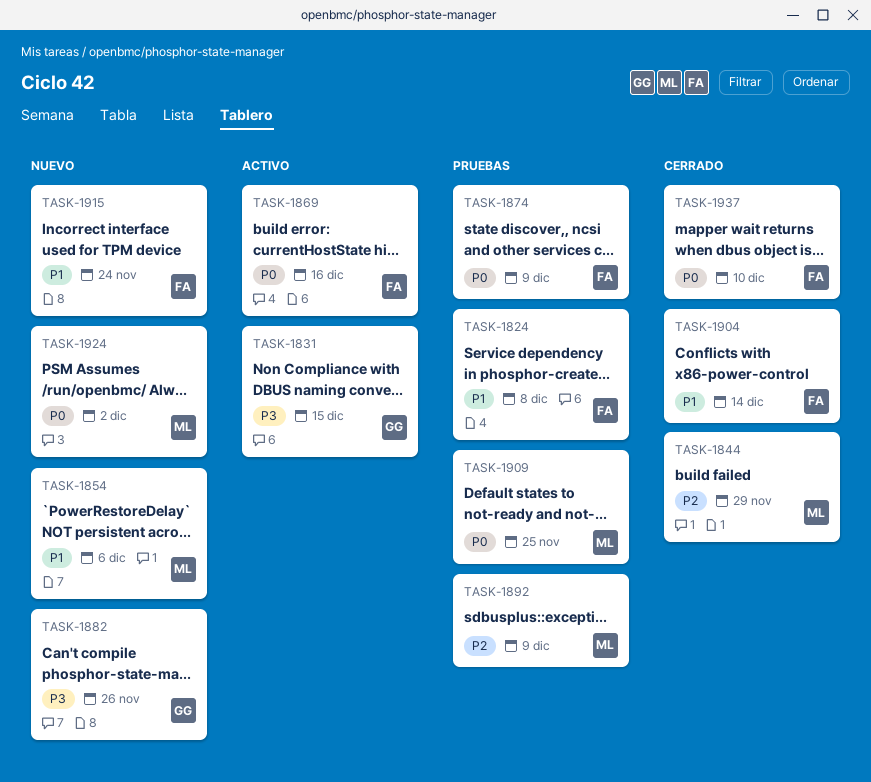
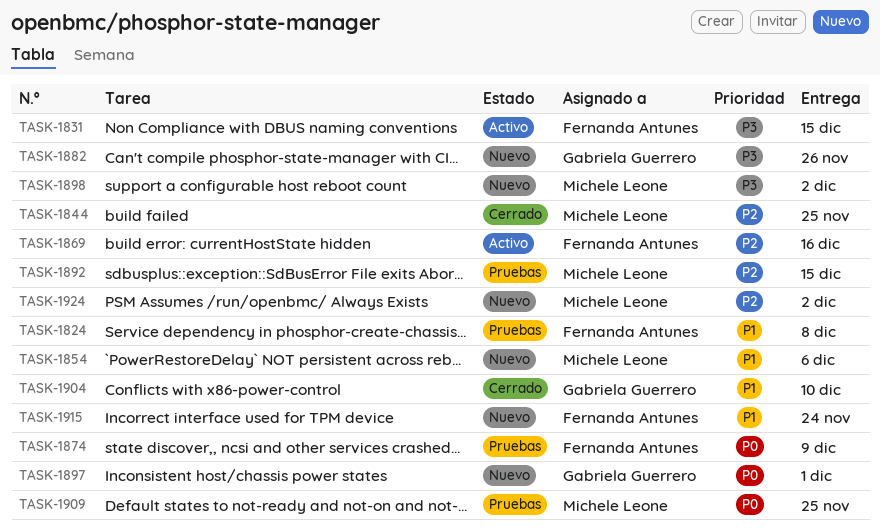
TASK-1831, owner: Gabriela Guerrero -> Fernanda Antunes
TASK-1844, due: Nov 29 -> Nov 25
TASK-1869, priority: P0 -> P2
TASK-1892, due: Dec 9 -> Dec 15
TASK-1897: none -> present
TASK-1898: none -> present
TASK-1904, owner: Fernanda Antunes -> Gabriela Guerrero
TASK-1904, due: Dec 14 -> Dec 10
TASK-1924, priority: P0 -> P2
TASK-1937: present -> none

